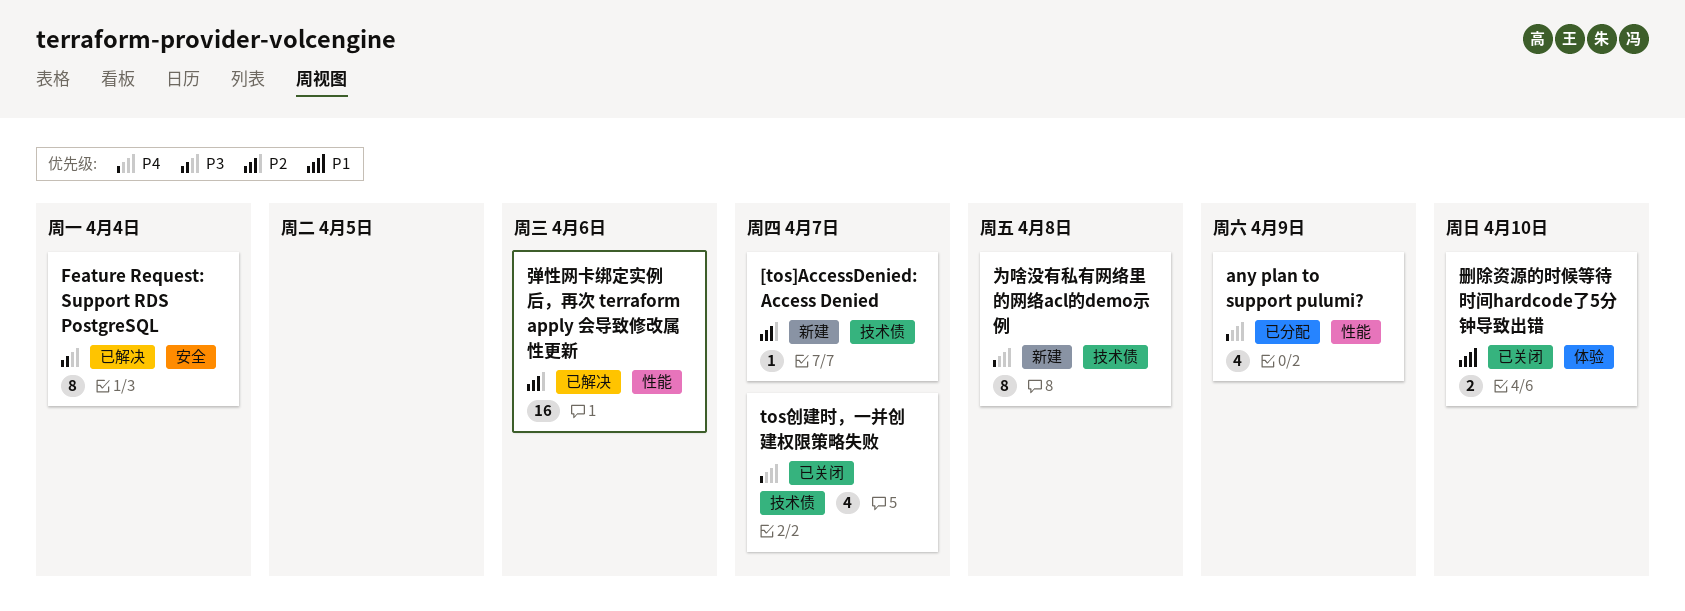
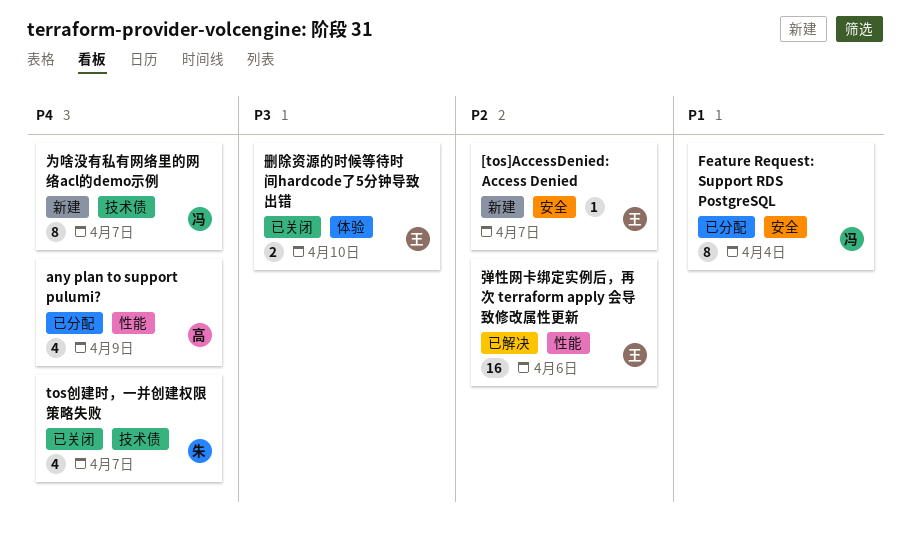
[tos]AccessDenied: Access Denied, label: 技术债 -> 安全
Feature Request: Support RDS PostgreSQL, status: 已解决 -> 已分配
Feature Request: Support RDS PostgreSQL, priority: P3 -> P1
为啥没有私有网络里的网络acl的demo示例, due: Apr 8 -> Apr 7
删除资源的时候等待时间hardcode了5分钟导致出错, priority: P1 -> P3

